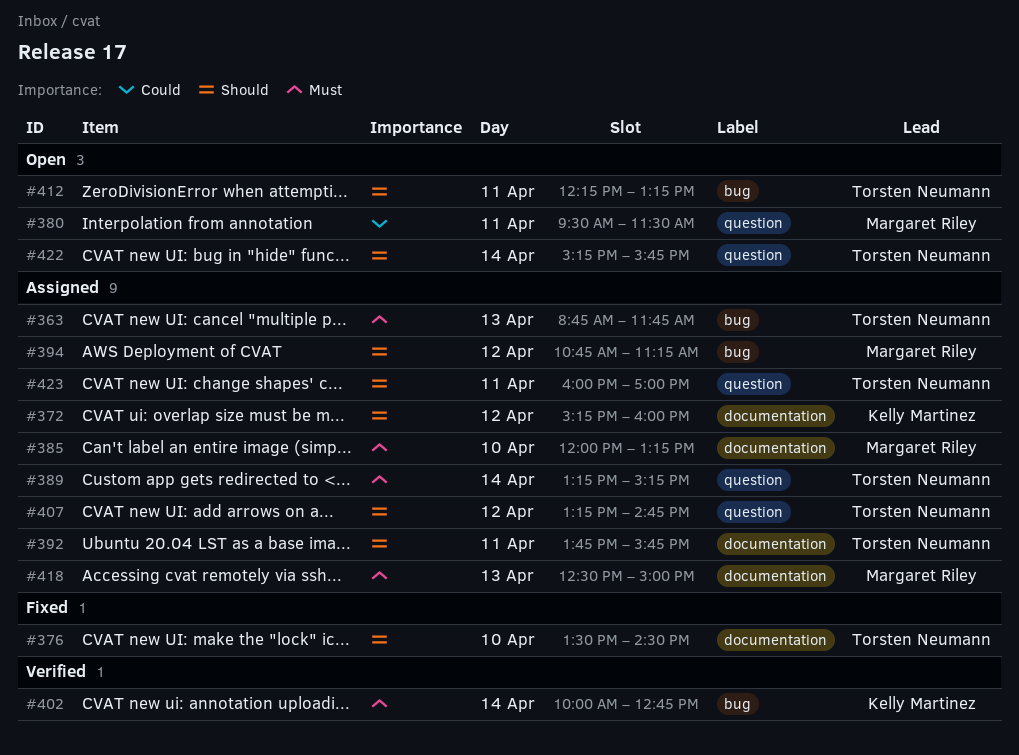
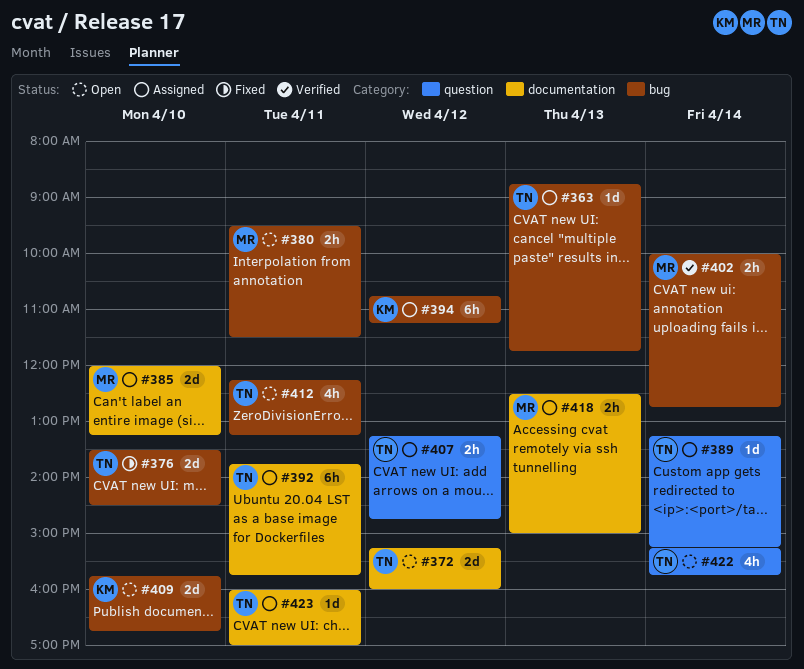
#372, status: Assigned -> Open
#372, owner: Kelly Martinez -> Torsten Neumann
#376, label: documentation -> bug
#380, label: question -> bug
#394, owner: Margaret Riley -> Kelly Martinez
#402, owner: Kelly Martinez -> Margaret Riley
#409: none -> present
#423, label: question -> documentation

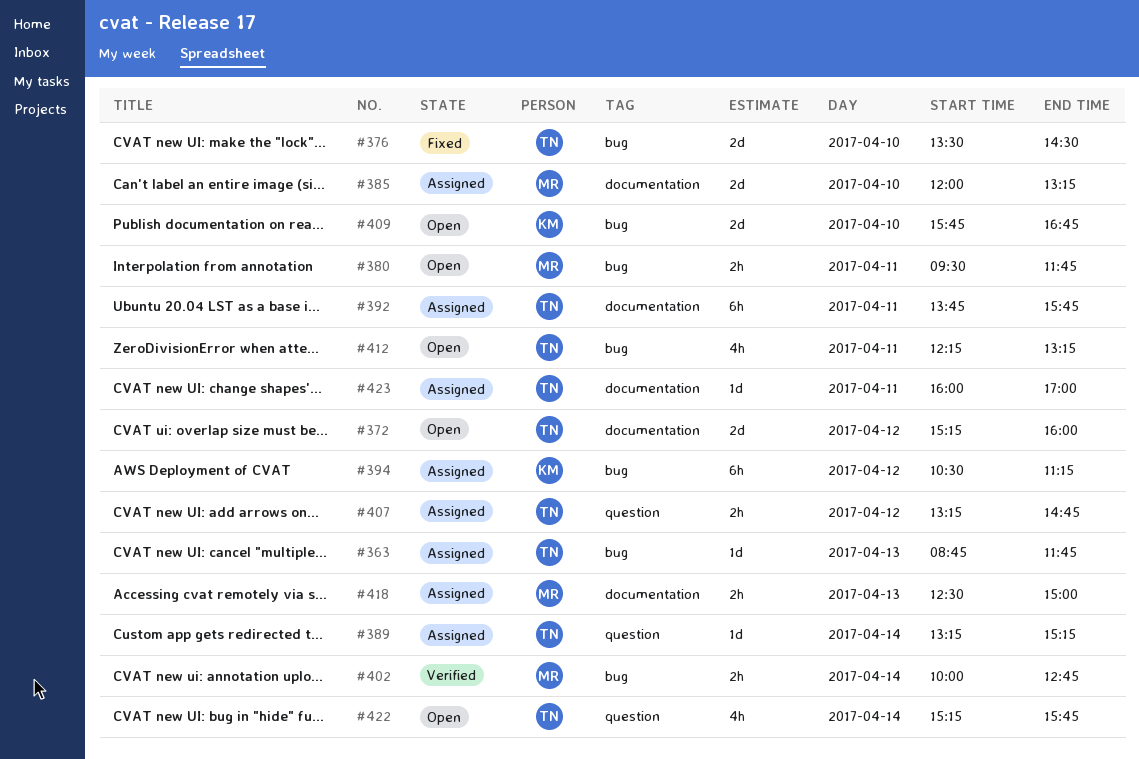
#380, ends: 11:30 -> 11:45
#394, begins: 10:45 -> 10:30

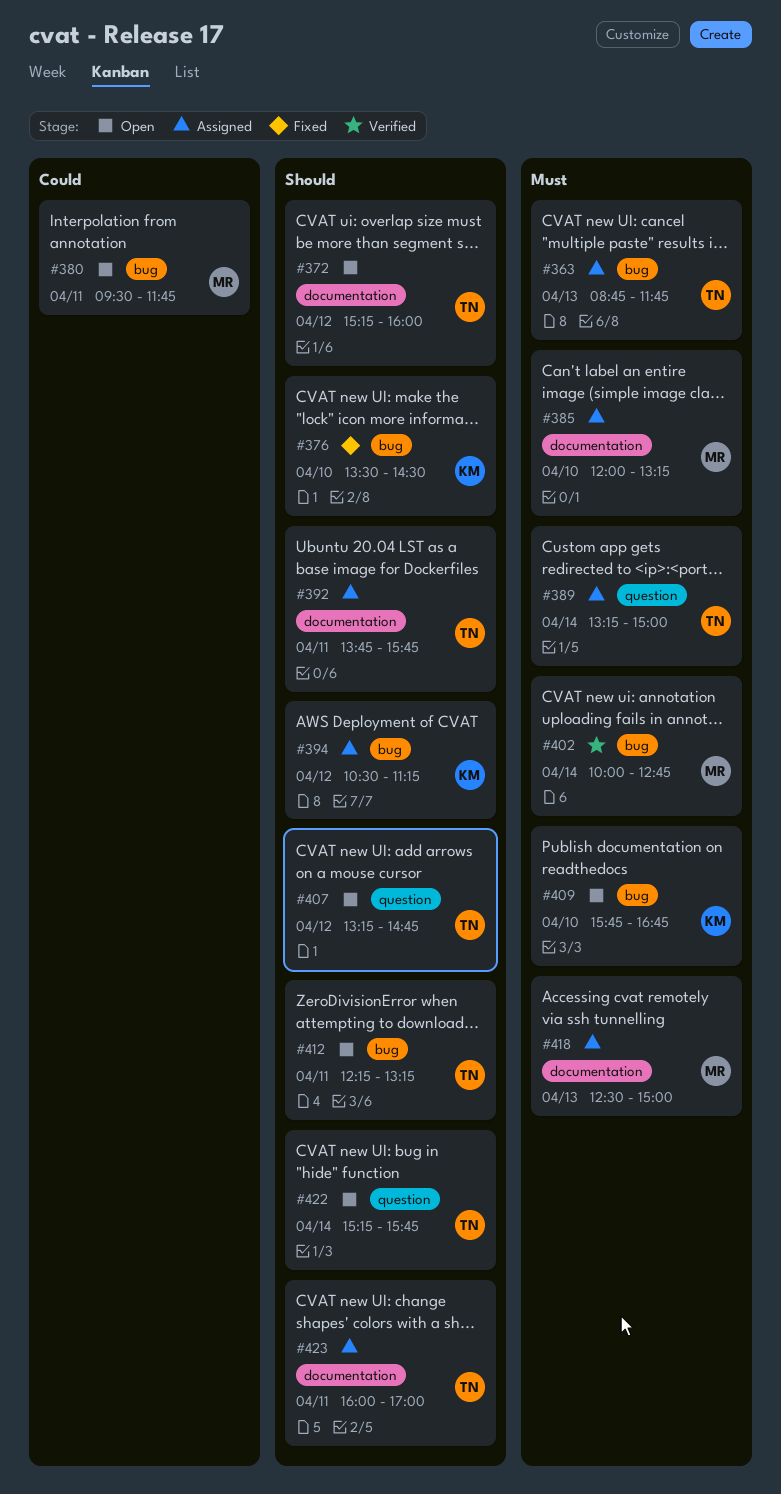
#376, owner: TN -> KM
#389, ends: 15:15 -> 15:00
#407, status: Assigned -> Open

